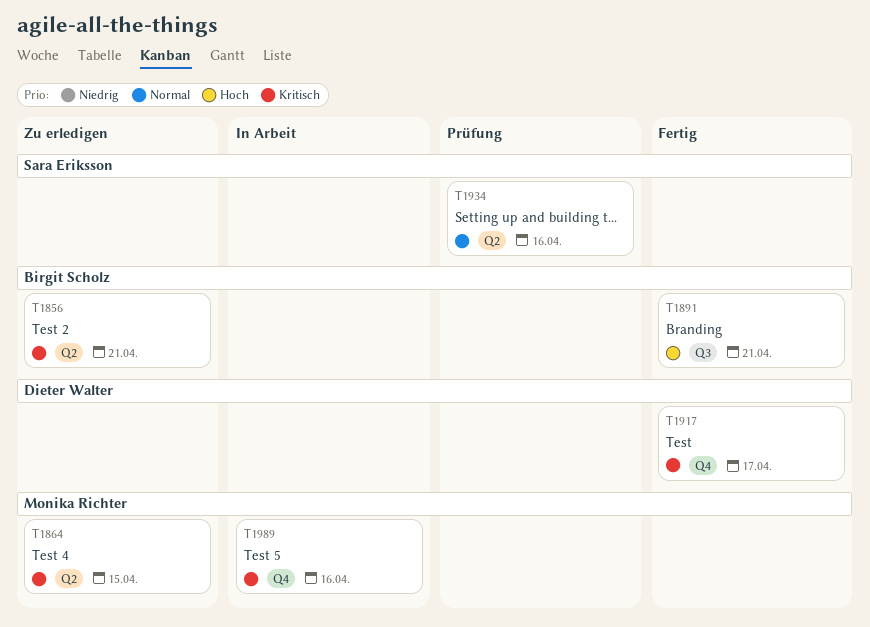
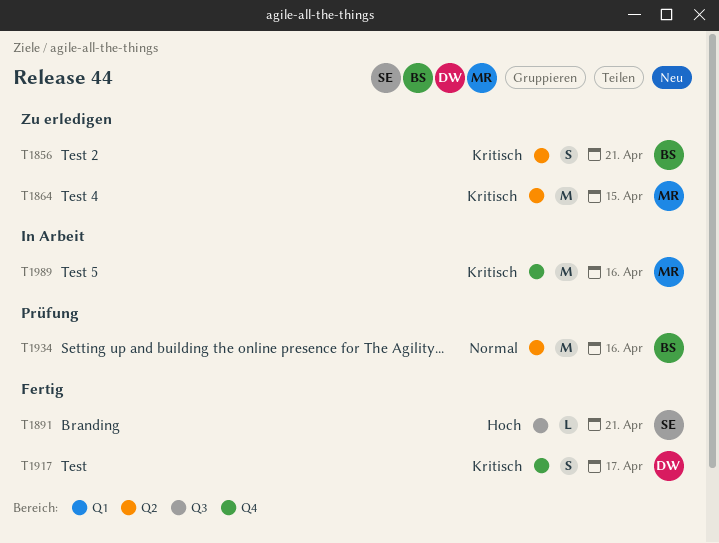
T1891, owner: Birgit Scholz -> Sara Eriksson
T1934, owner: Sara Eriksson -> Birgit Scholz

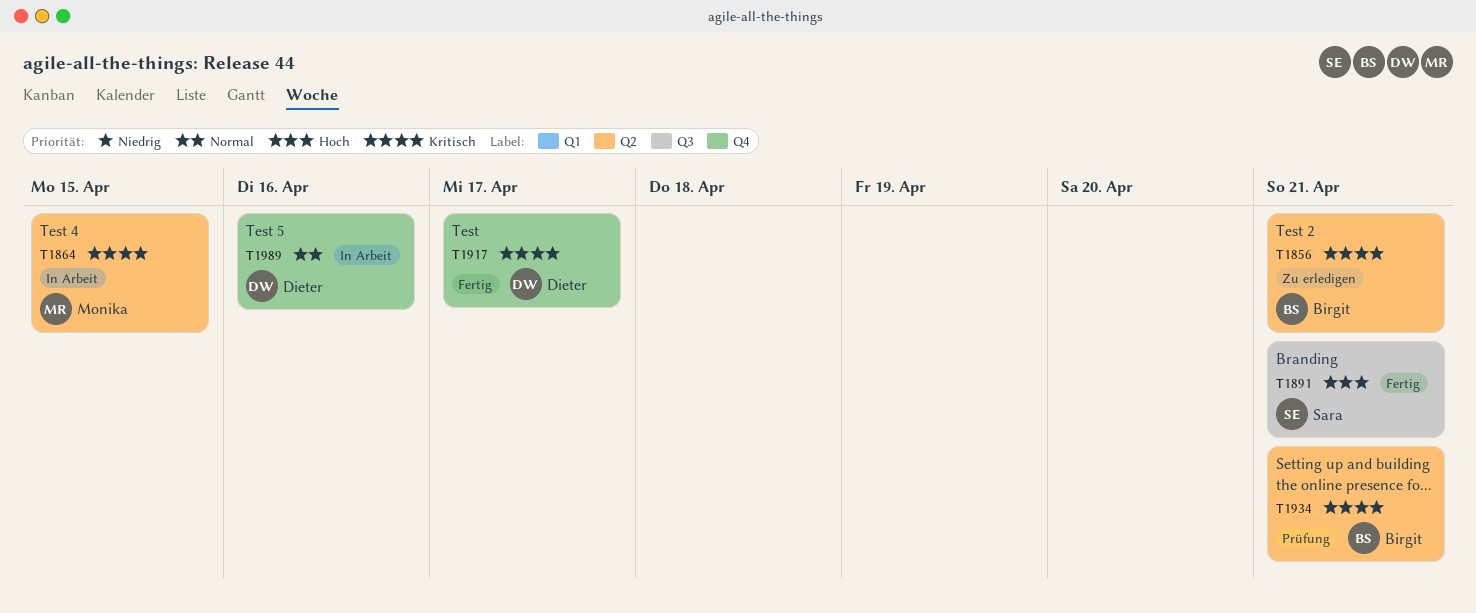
T1864, status: Zu erledigen -> In Arbeit
T1934, priority: Normal -> Kritisch
T1934, due: Apr 16 -> Apr 21
T1989, owner: Monika -> Dieter
T1989, priority: Kritisch -> Normal

